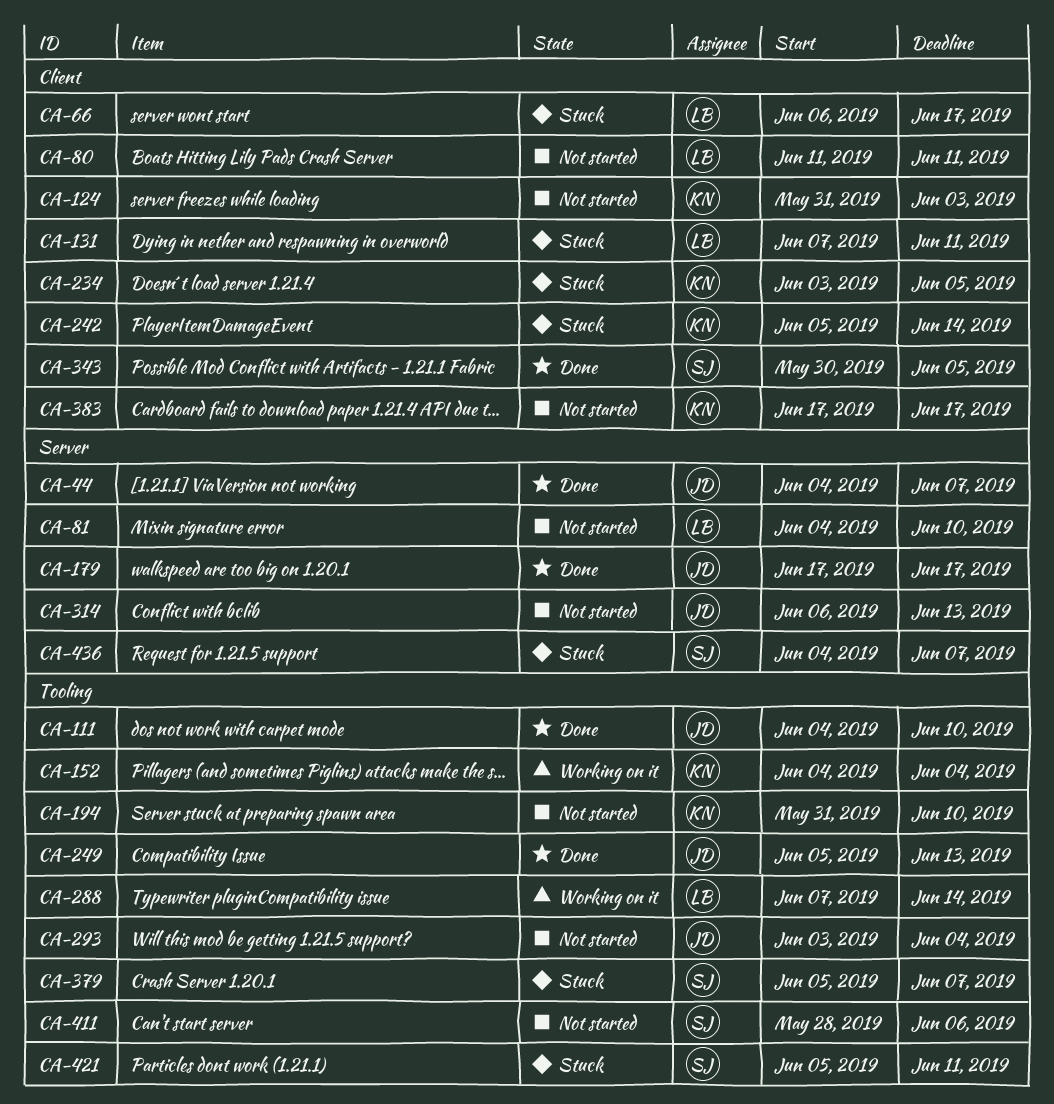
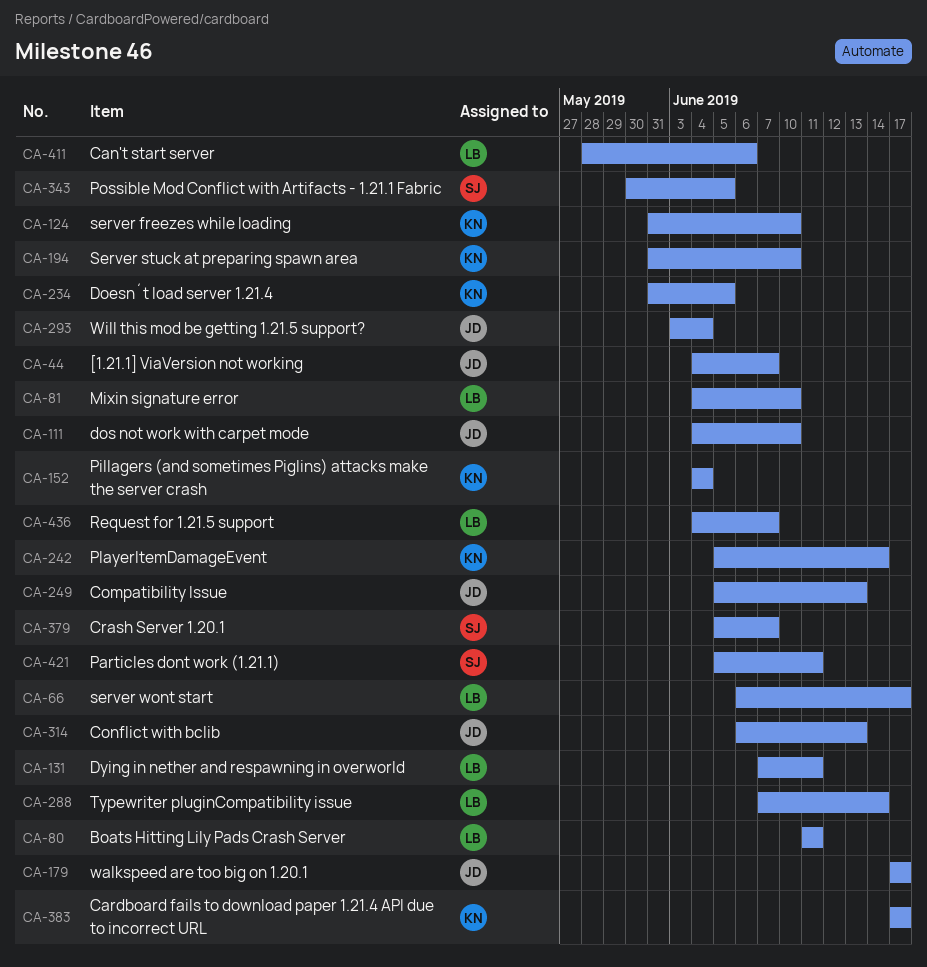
CA-124, due: Jun 3 -> Jun 10
CA-234, start: Jun 3 -> May 31
CA-411, owner: SJ -> LB
CA-436, owner: SJ -> LB

